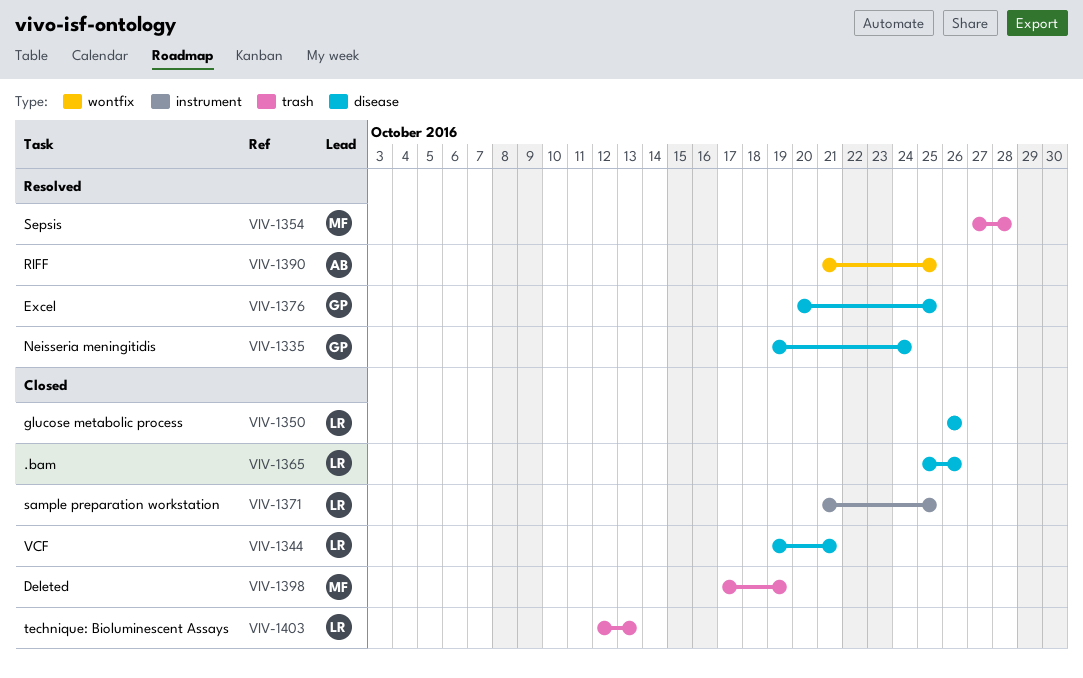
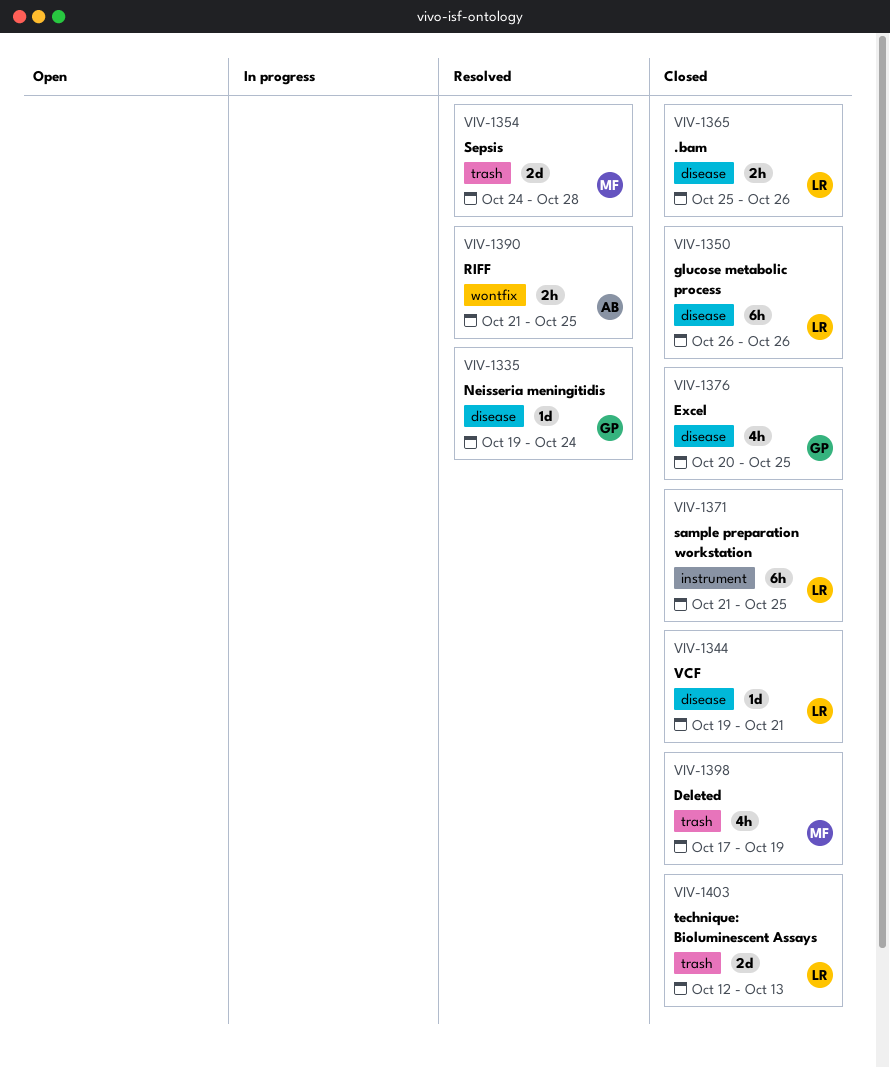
VIV-1354, start: Oct 27 -> Oct 24
VIV-1376, status: Resolved -> Closed

